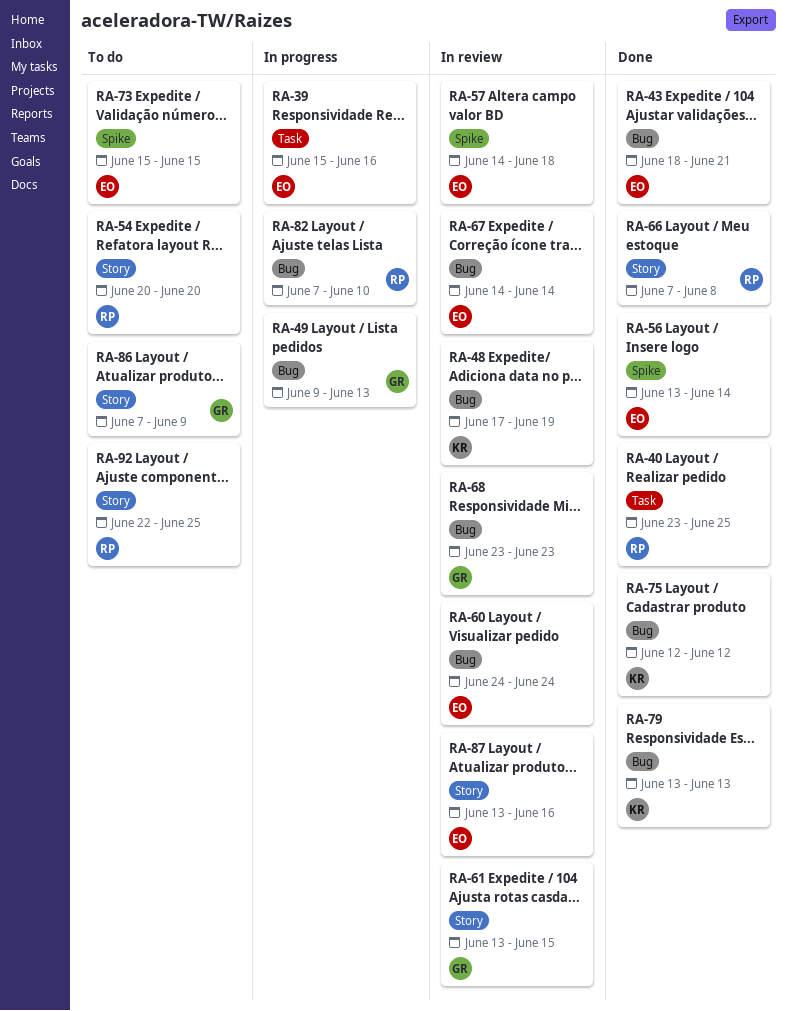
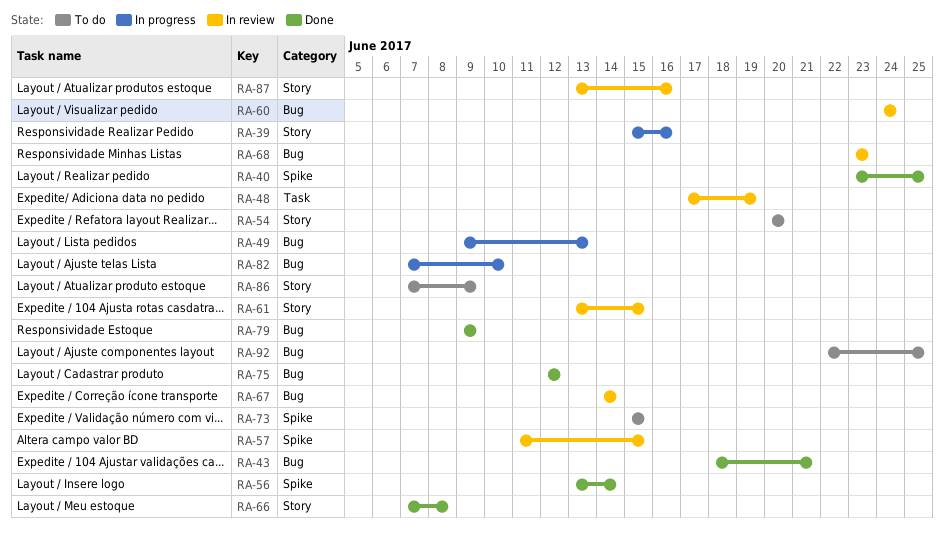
RA-39, label: Task -> Story
RA-40, label: Task -> Spike
RA-48, label: Bug -> Task
RA-57, start: Jun 14 -> Jun 11
RA-57, due: Jun 18 -> Jun 15
RA-79, start: Jun 13 -> Jun 9
RA-79, due: Jun 13 -> Jun 9
RA-92, label: Story -> Bug

